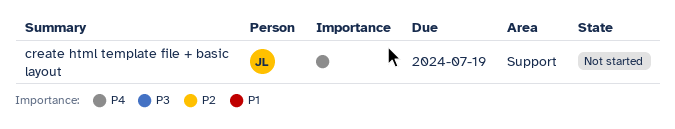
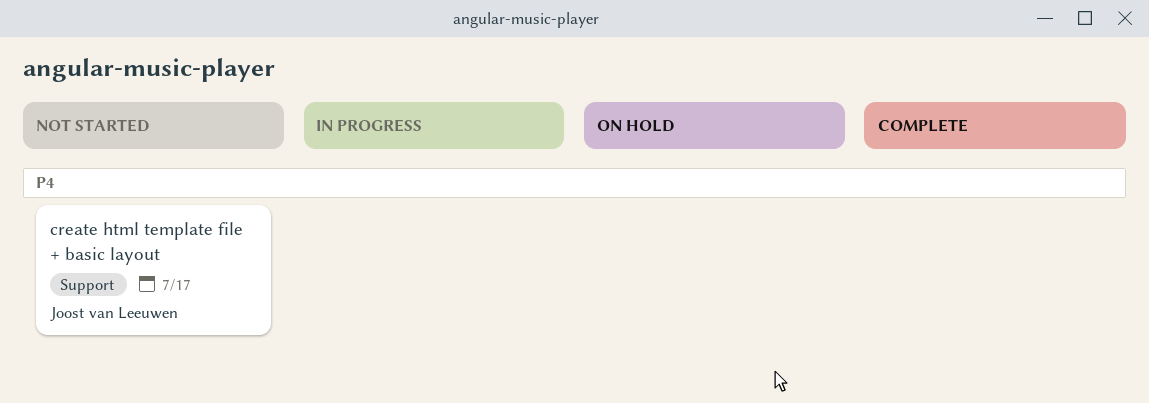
create html template file + basic layout, due: Jul 19 -> Jul 17

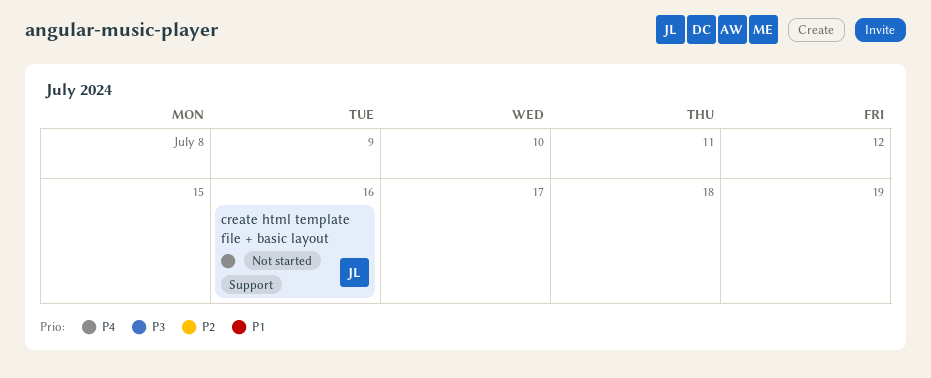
create html template file + basic layout, due: Jul 17 -> Jul 16

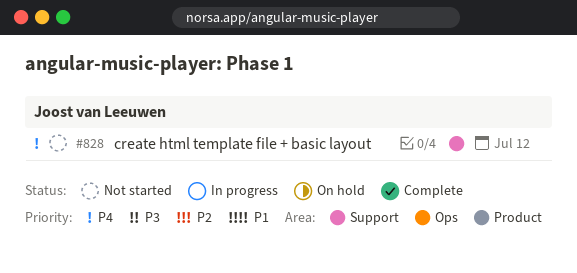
create html template file + basic layout, due: Jul 16 -> Jul 12

